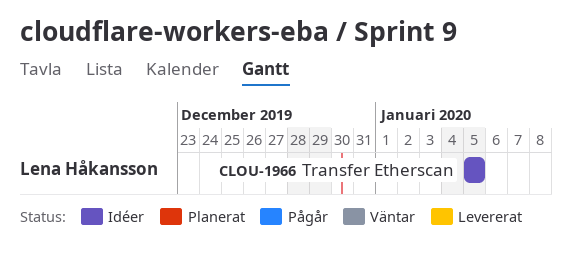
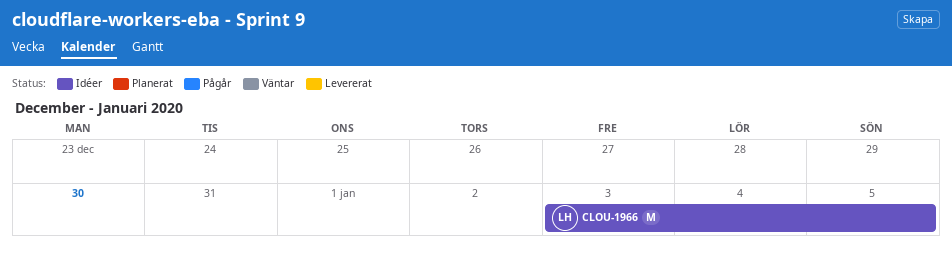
CLOU-1966, start: Jan 5 -> Jan 3

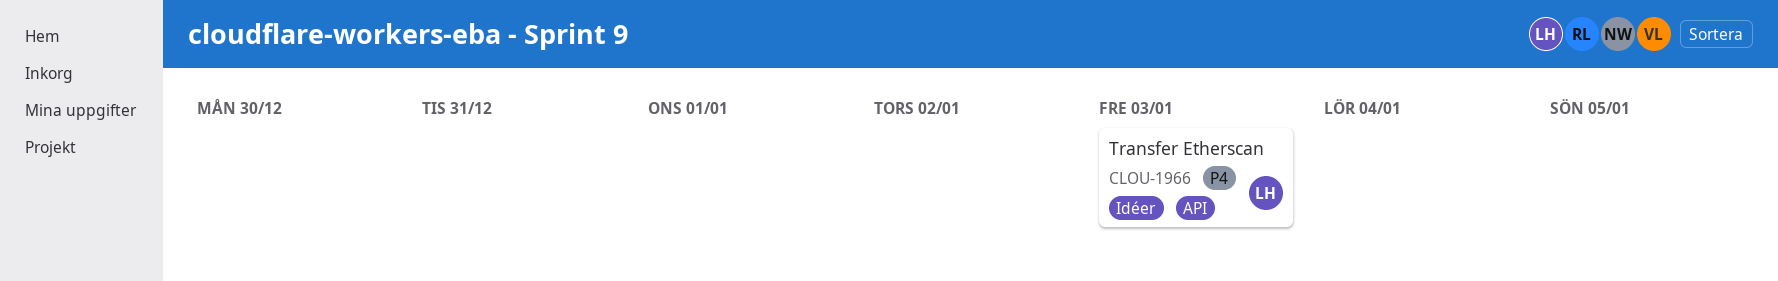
CLOU-1966, due: Jan 5 -> Jan 3

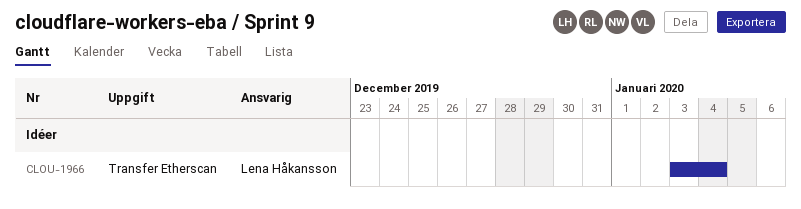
CLOU-1966, due: Jan 3 -> Jan 4

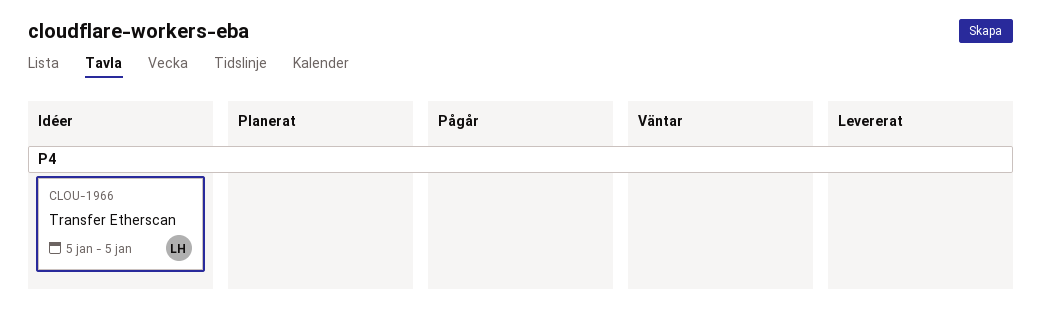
CLOU-1966, start: Jan 3 -> Jan 5
CLOU-1966, due: Jan 4 -> Jan 5

